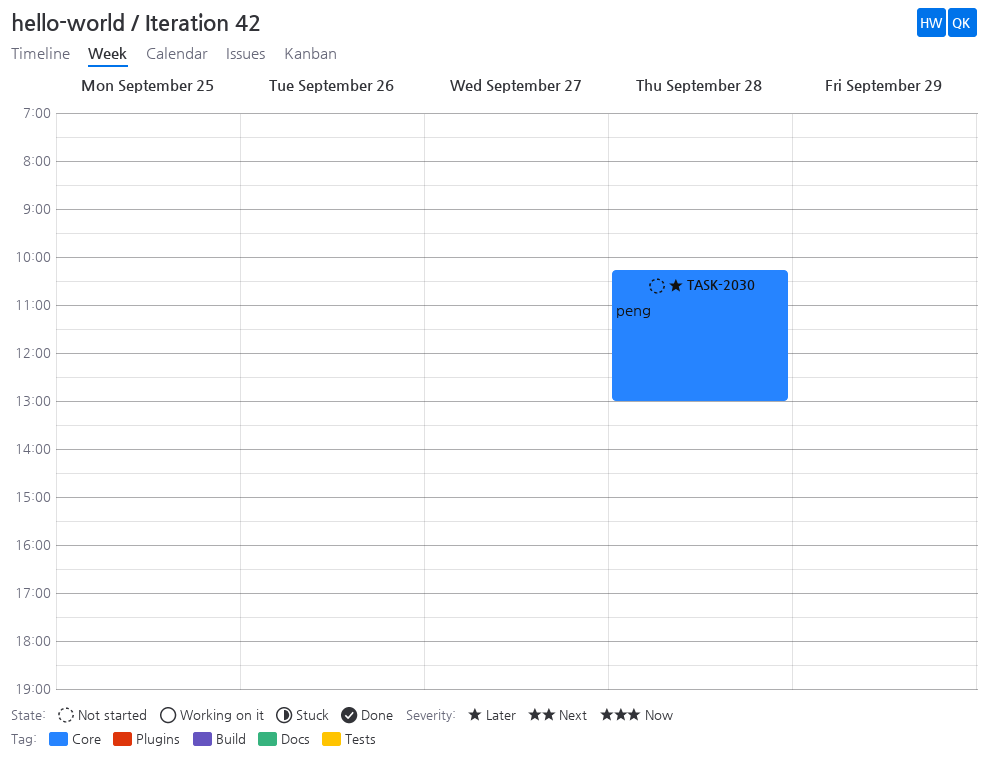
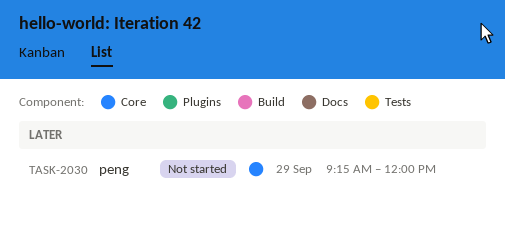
TASK-2030, day: Sep 28 -> Sep 29
TASK-2030, begins: 10:15 -> 09:15
TASK-2030, ends: 13:00 -> 12:00

